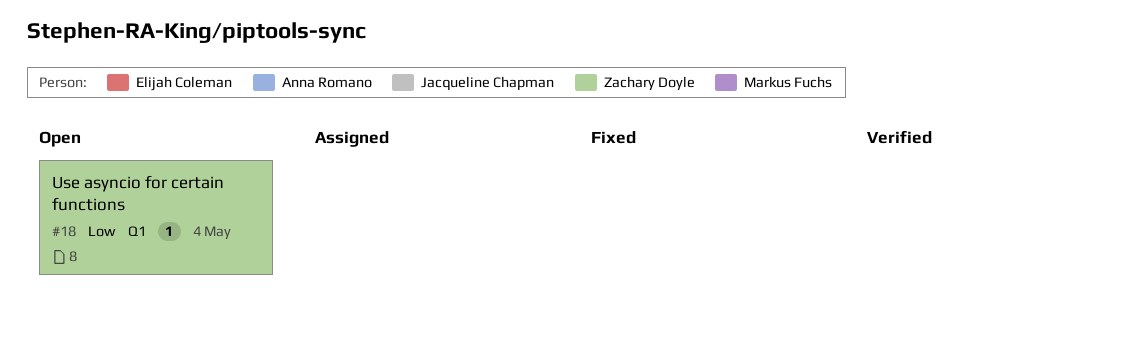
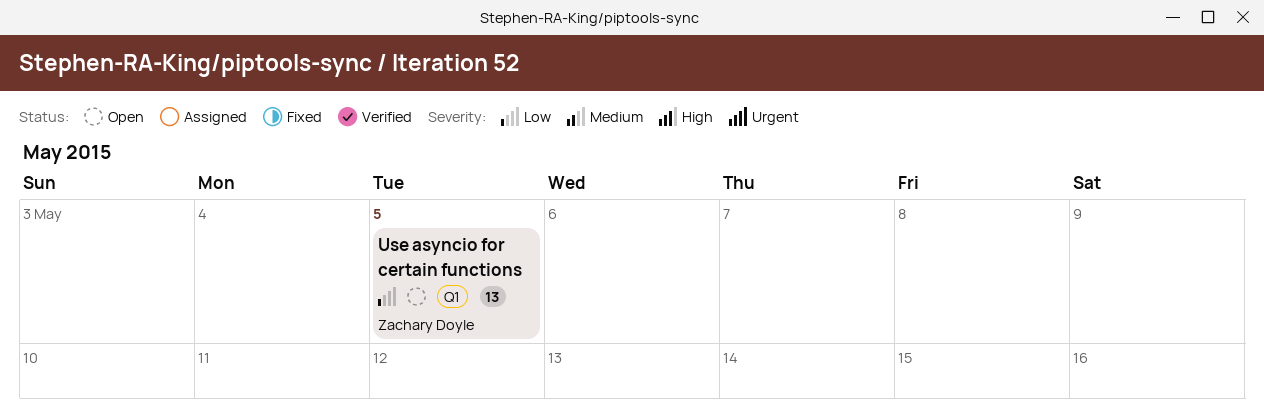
Use asyncio for certain functions, estimate: 1 -> 13
Use asyncio for certain functions, due: May 4 -> May 5

